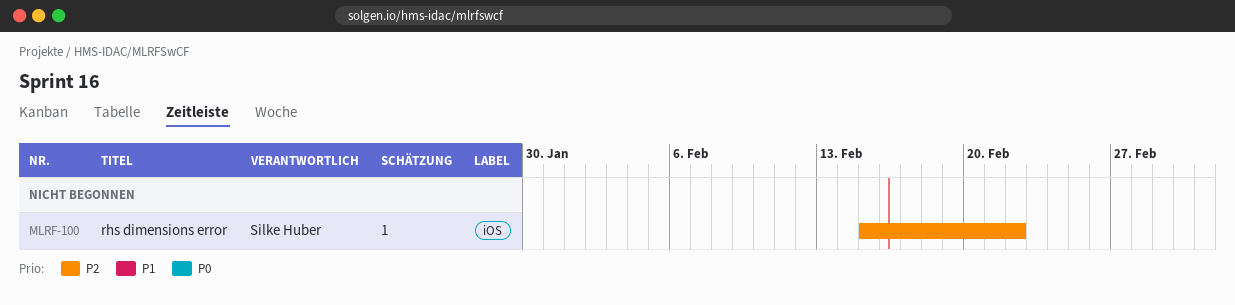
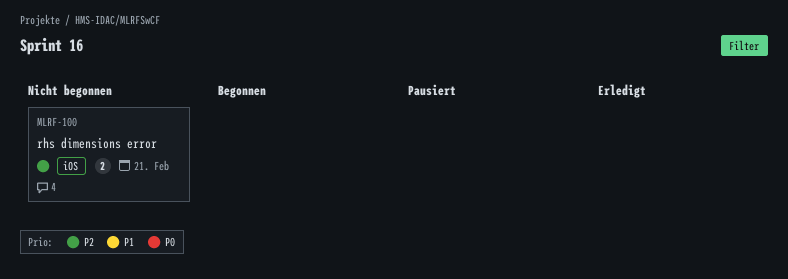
MLRF-100, estimate: 1 -> 2
MLRF-100, due: Feb 22 -> Feb 21

